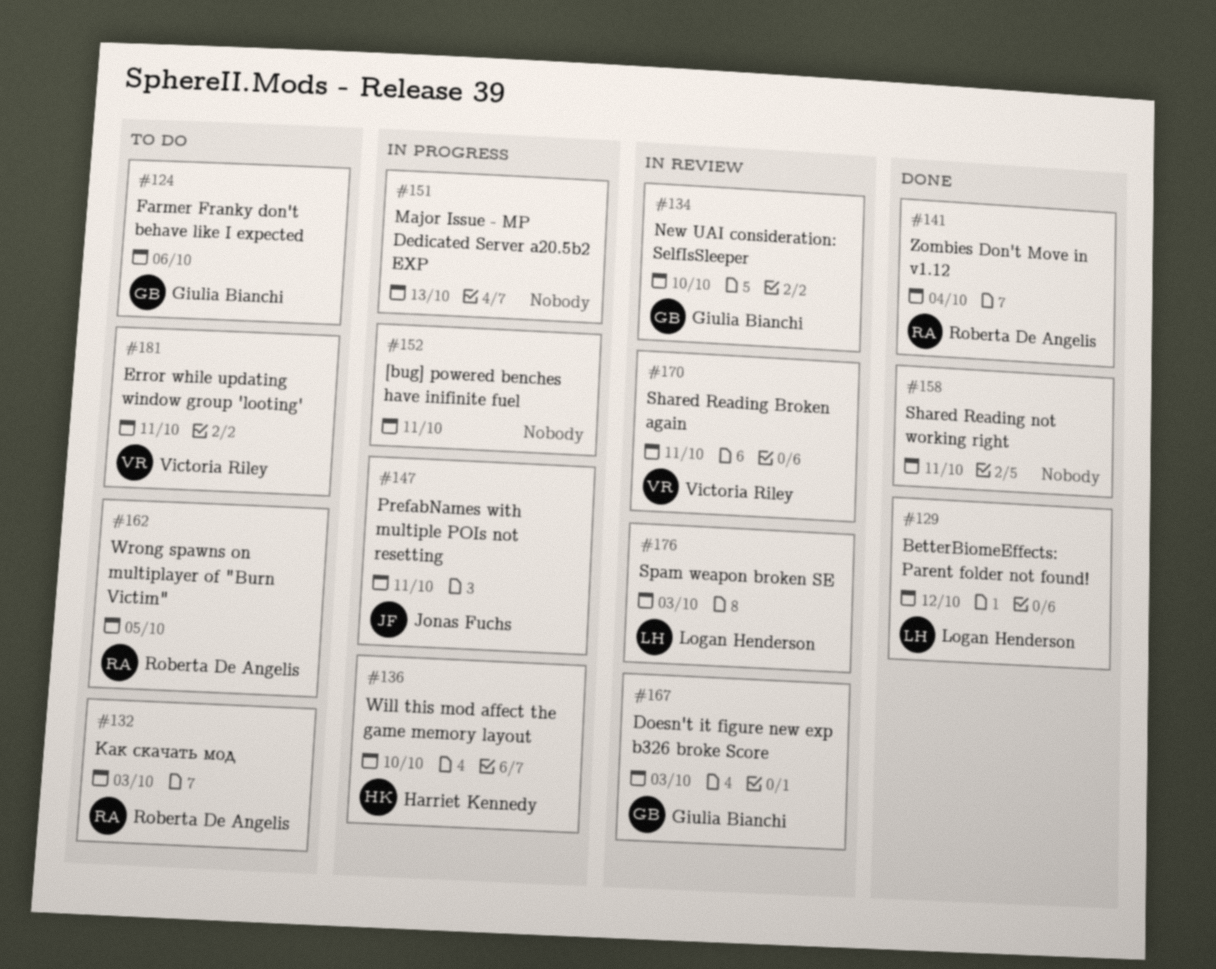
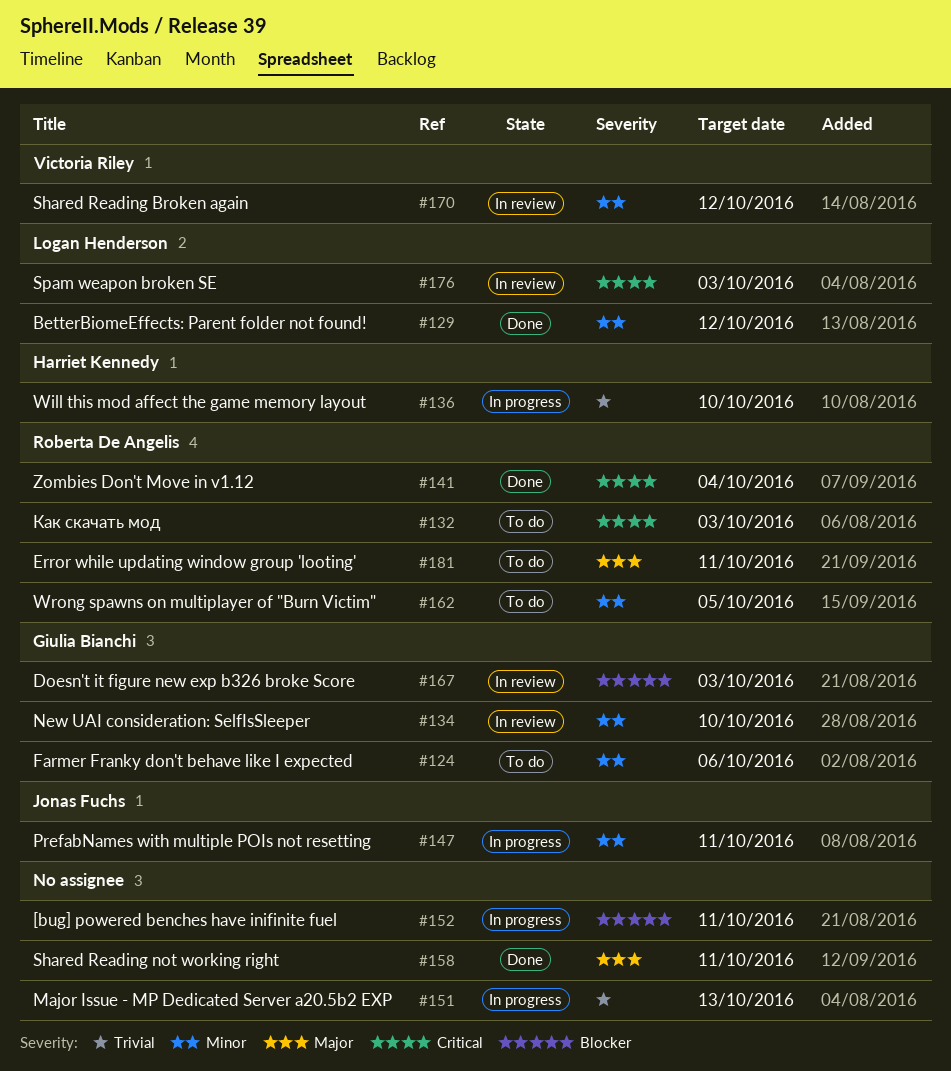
#170, due: Oct 11 -> Oct 12
#181, owner: Victoria Riley -> Roberta De Angelis

